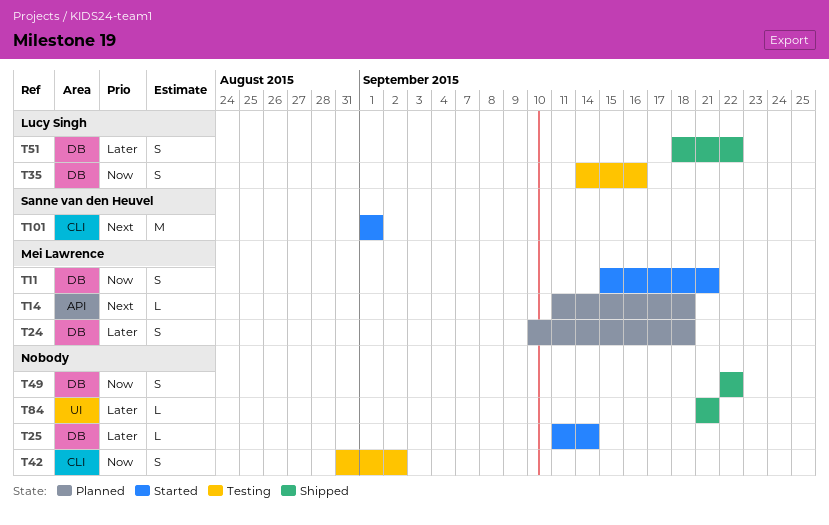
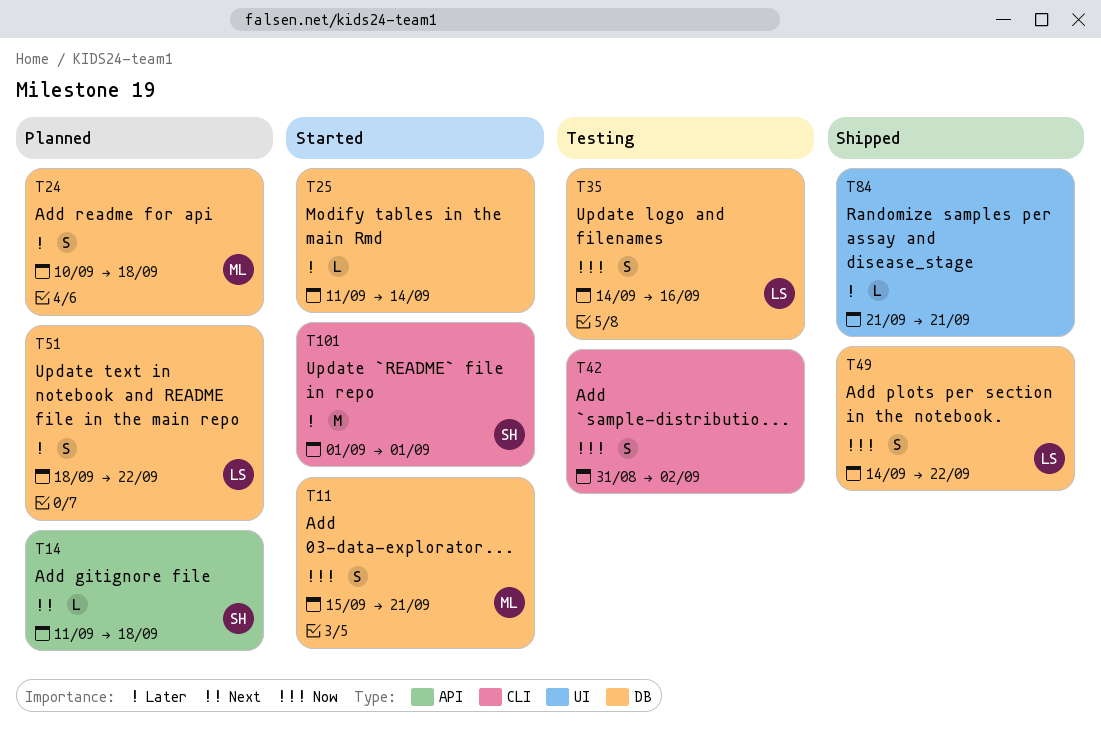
T14, owner: Mei Lawrence -> Sanne van den Heuvel
T49, owner: none -> Lucy Singh
T49, start: Sep 22 -> Sep 14
T51, status: Shipped -> Planned
T101, priority: Next -> Later

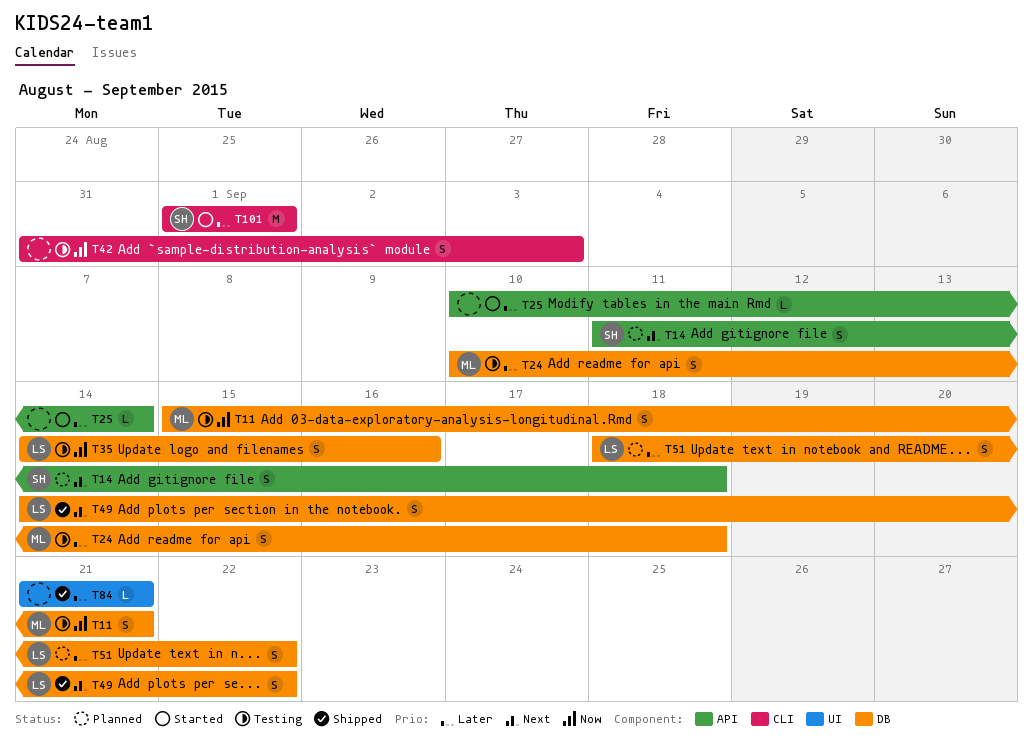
T11, status: Started -> Testing
T14, estimate: L -> S
T24, status: Planned -> Testing
T25, label: DB -> API
T25, start: Sep 11 -> Sep 10
T42, due: Sep 2 -> Sep 3
T49, priority: Now -> Next

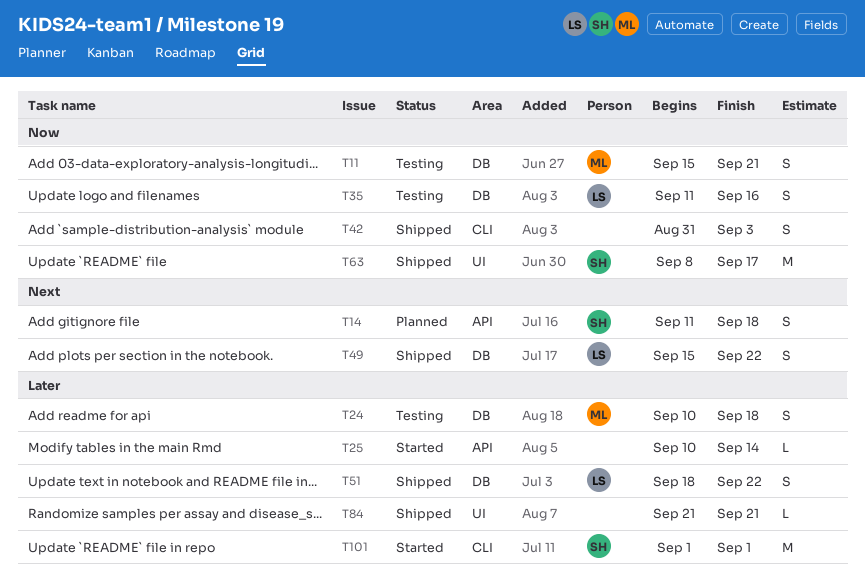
T35, start: Sep 14 -> Sep 11
T42, status: Testing -> Shipped
T49, start: Sep 14 -> Sep 15
T51, status: Planned -> Shipped
T63: none -> present

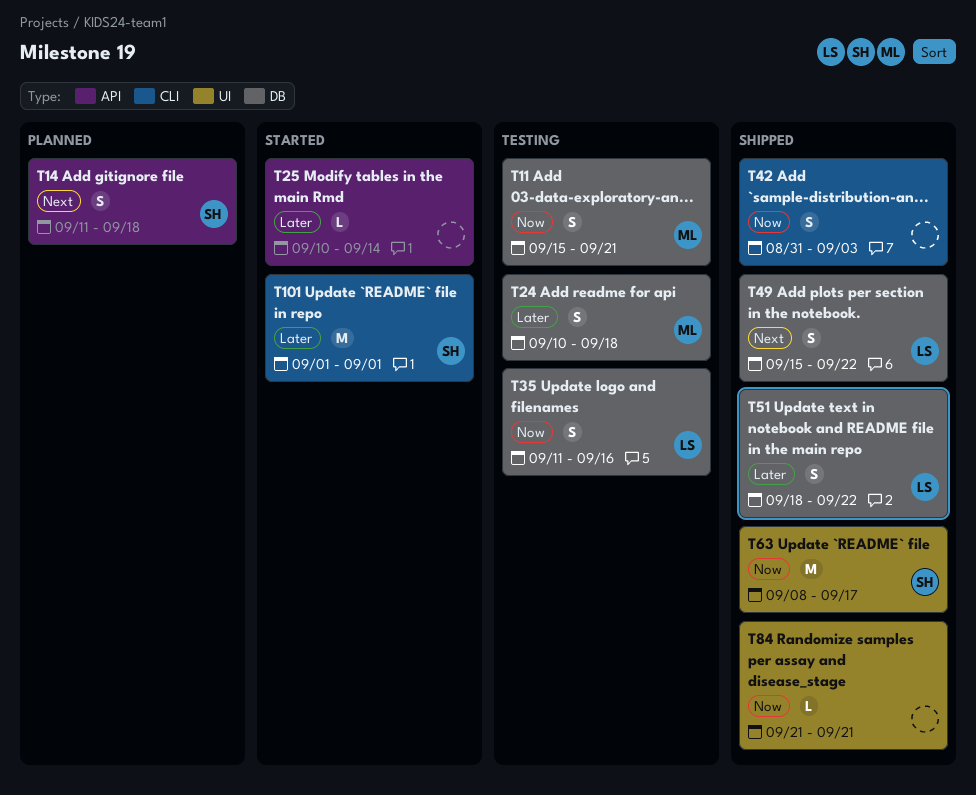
T84, priority: Later -> Now

